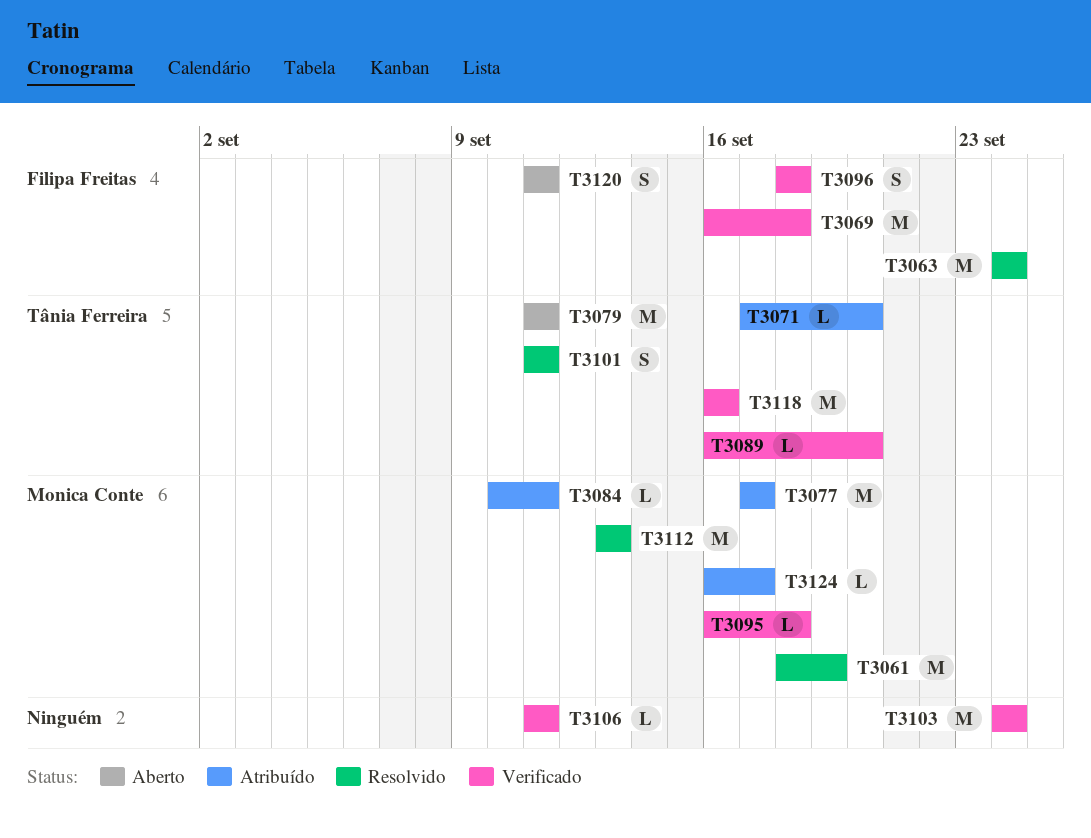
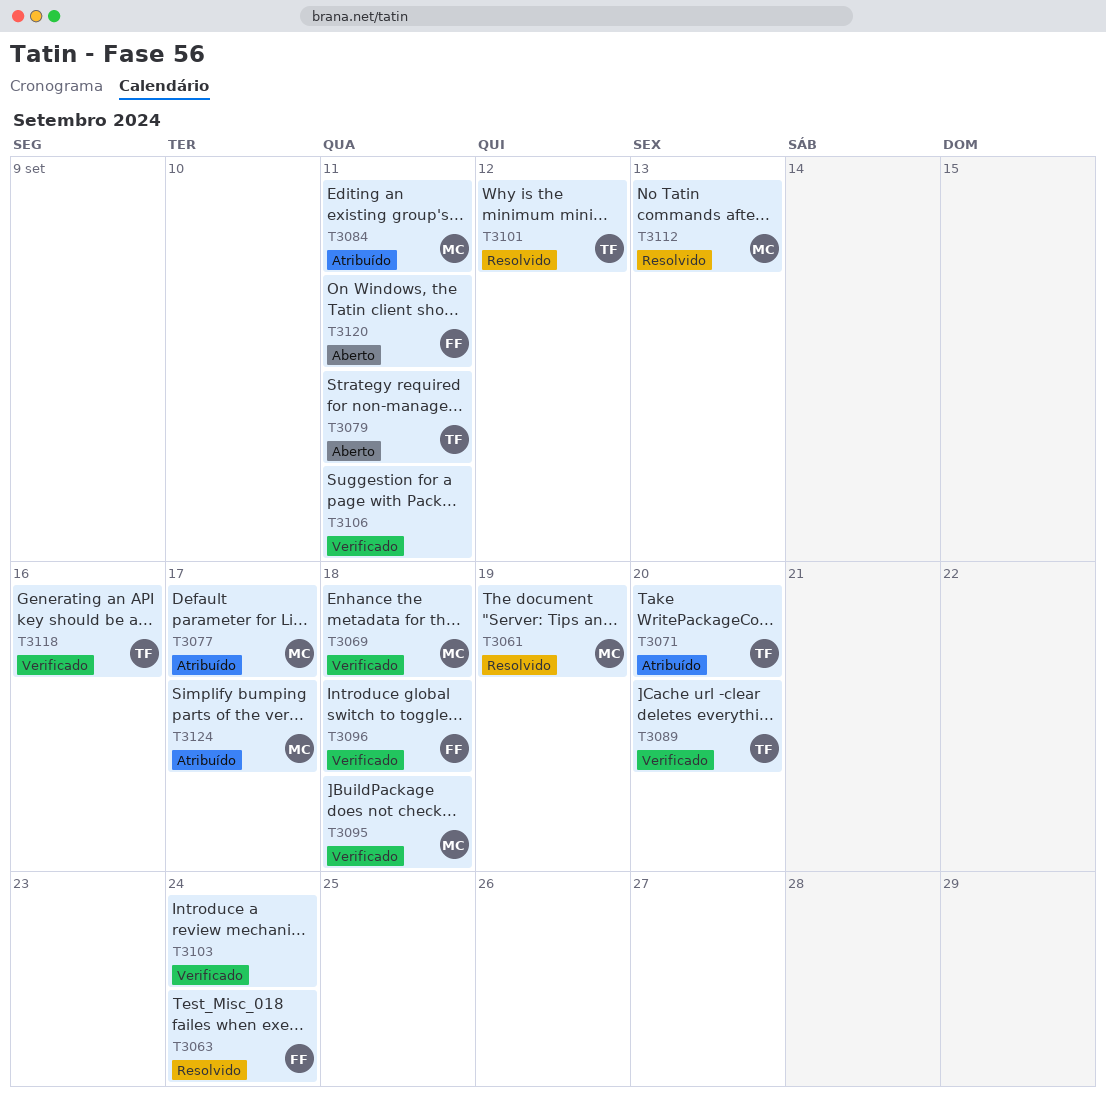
T3069, owner: Filipa Freitas -> Monica Conte
T3101, due: Sep 11 -> Sep 12

